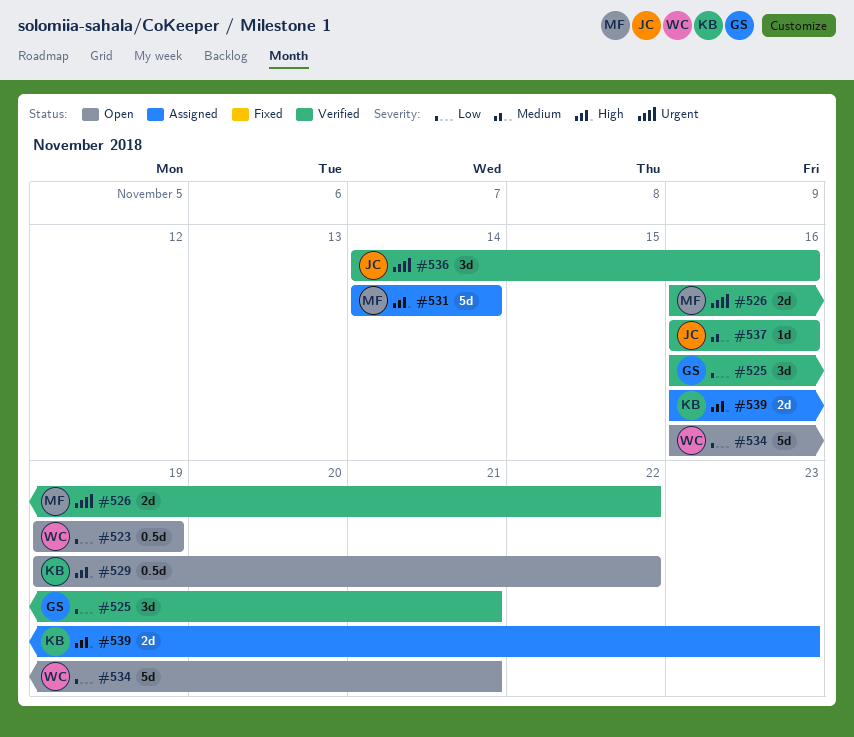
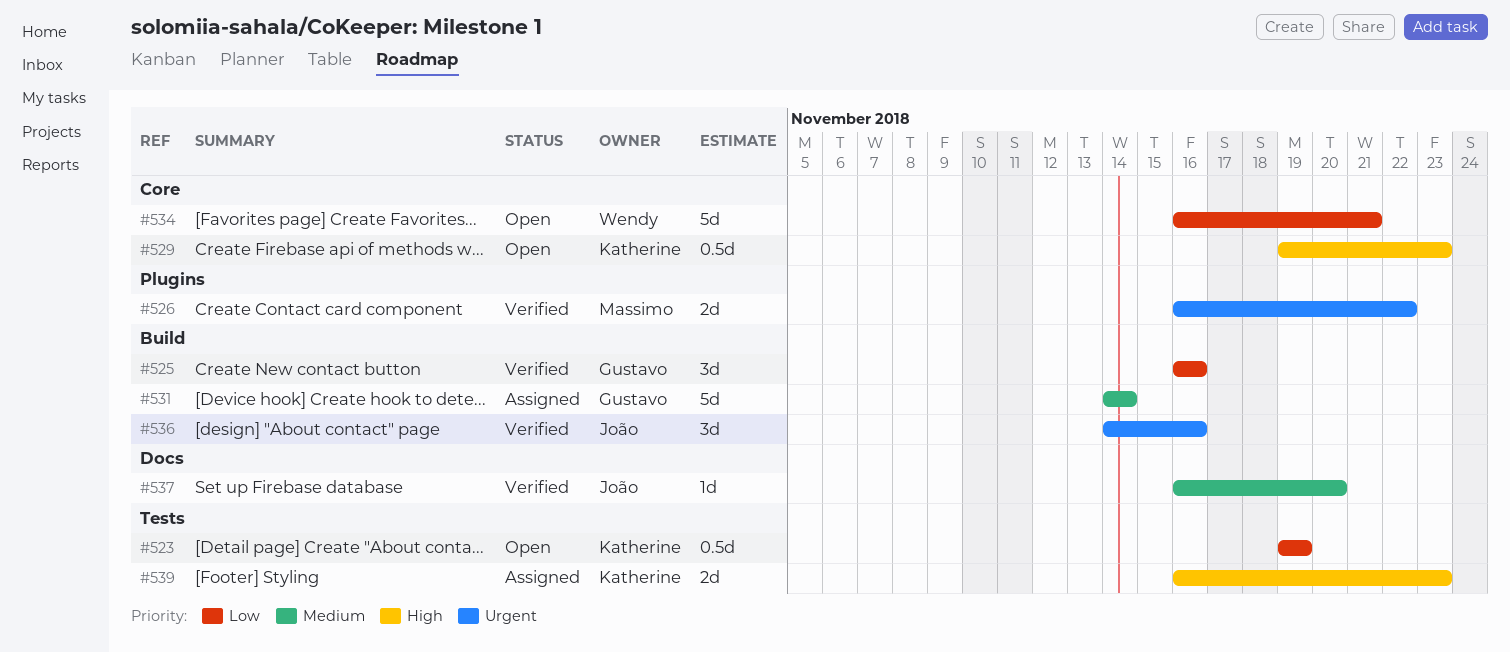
#523, owner: Wendy -> Katherine
#525, due: Nov 21 -> Nov 16
#529, due: Nov 22 -> Nov 23
#531, owner: Massimo -> Gustavo
#531, priority: High -> Medium
#537, due: Nov 16 -> Nov 20

